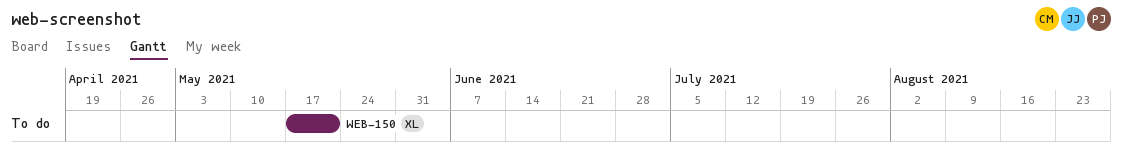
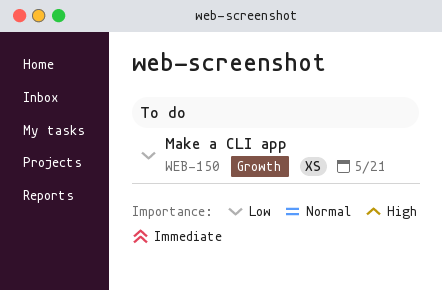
WEB-150, estimate: XL -> XS

